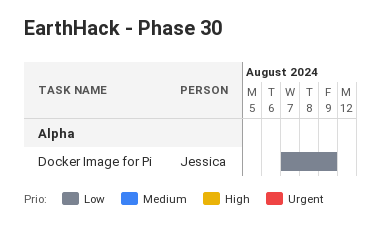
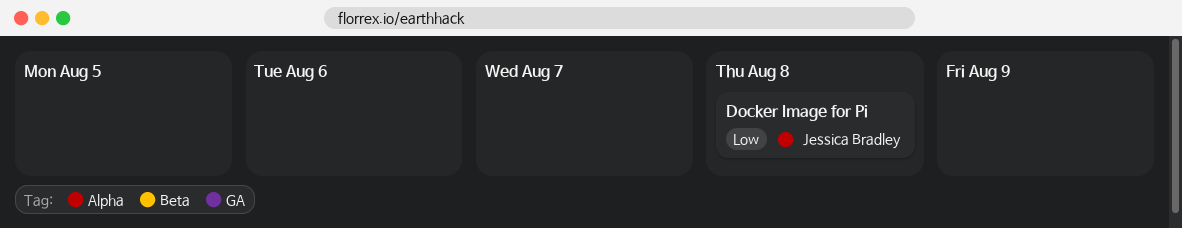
Docker Image for Pi, due: Aug 9 -> Aug 8

